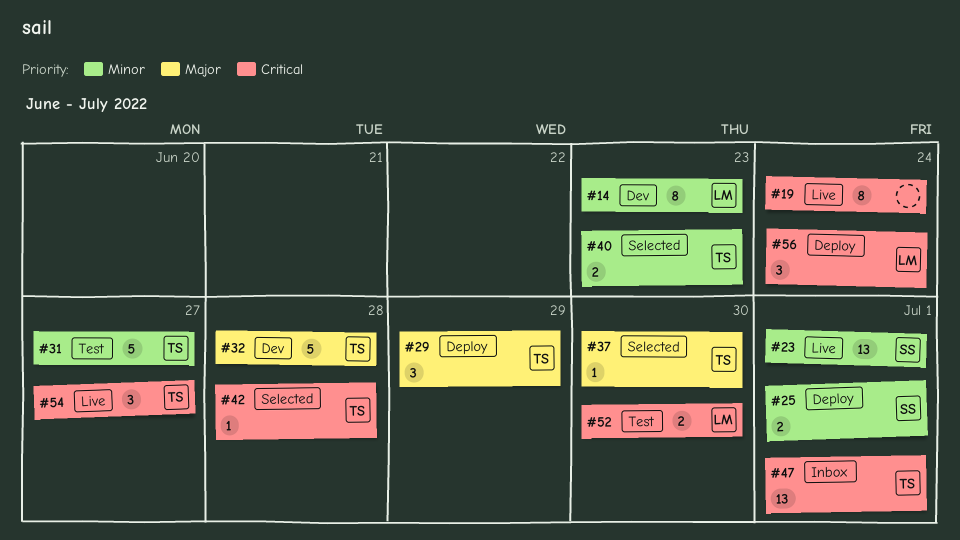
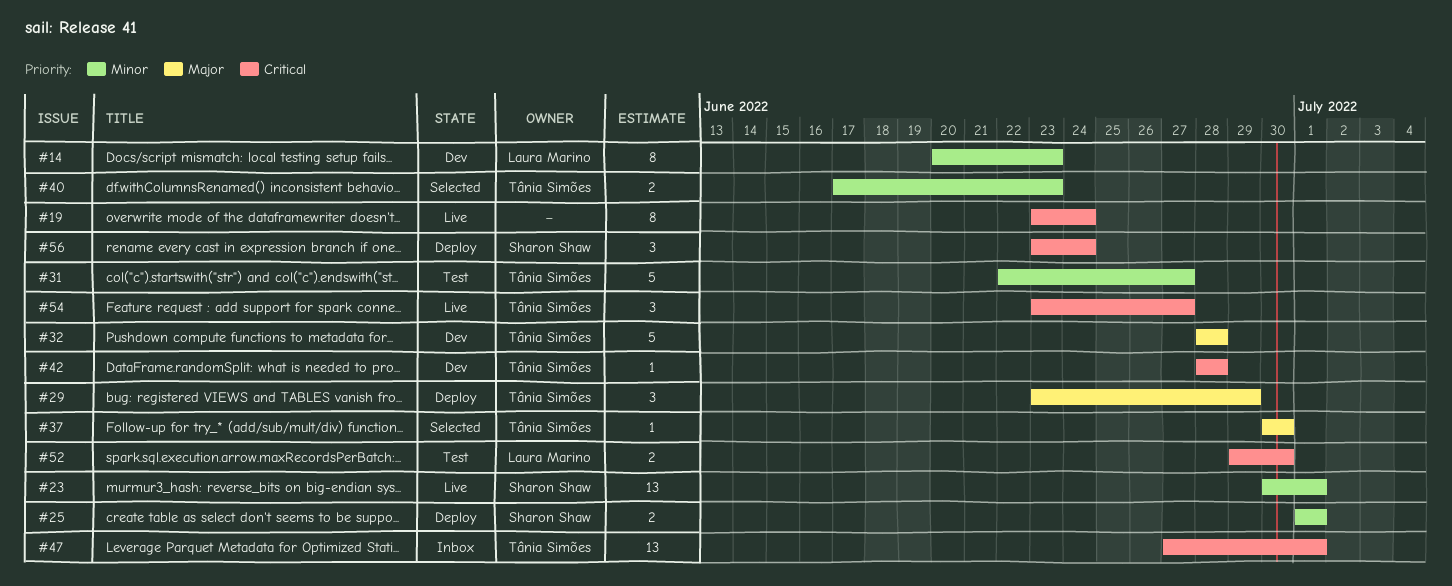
#42, status: Selected -> Dev
#56, owner: Laura Marino -> Sharon Shaw

